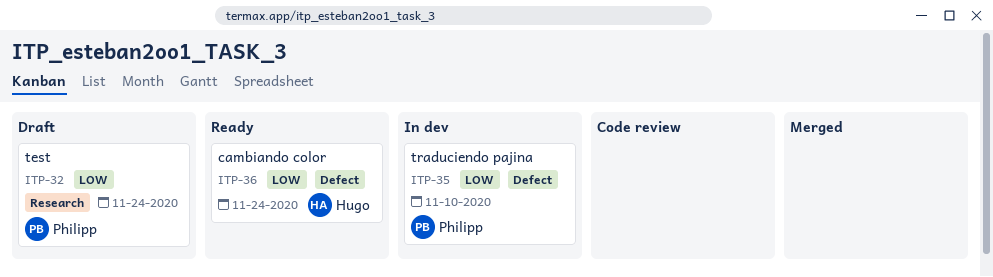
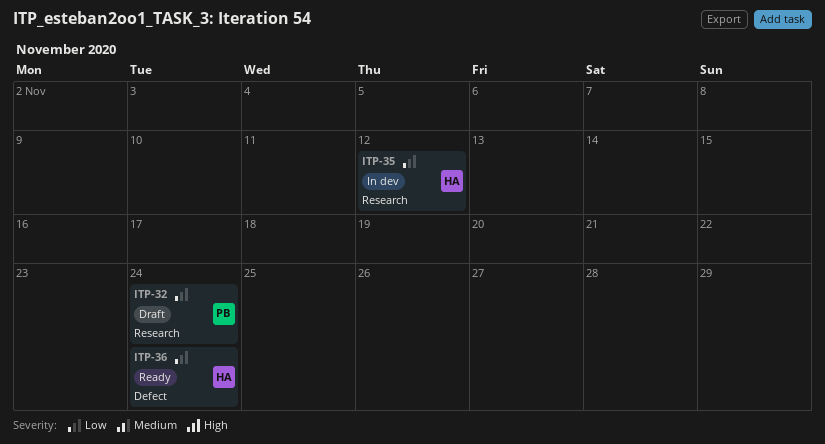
ITP-35, owner: Philipp -> Hugo
ITP-35, label: Defect -> Research
ITP-35, due: Nov 10 -> Nov 12

